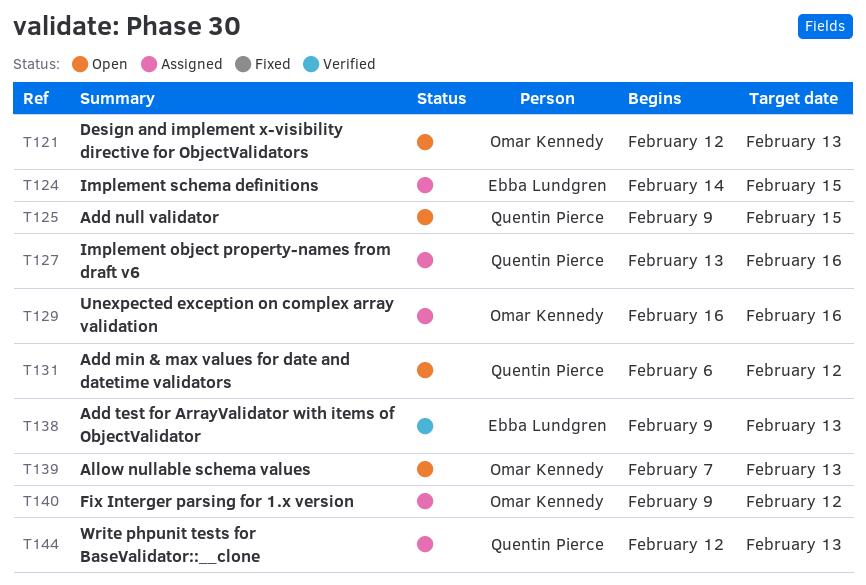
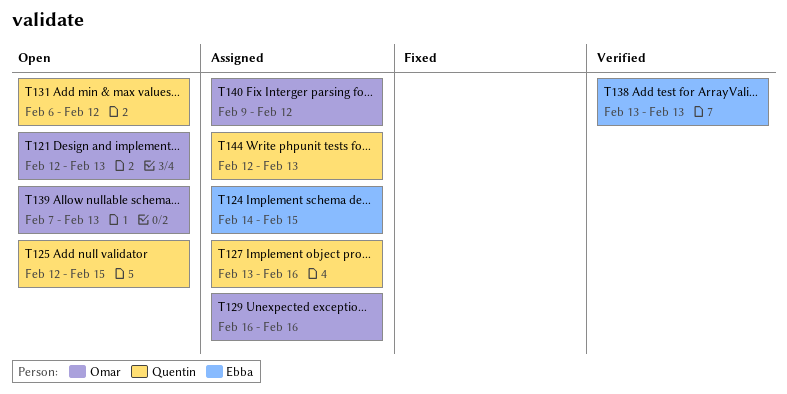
T125, start: Feb 9 -> Feb 12
T138, start: Feb 9 -> Feb 13

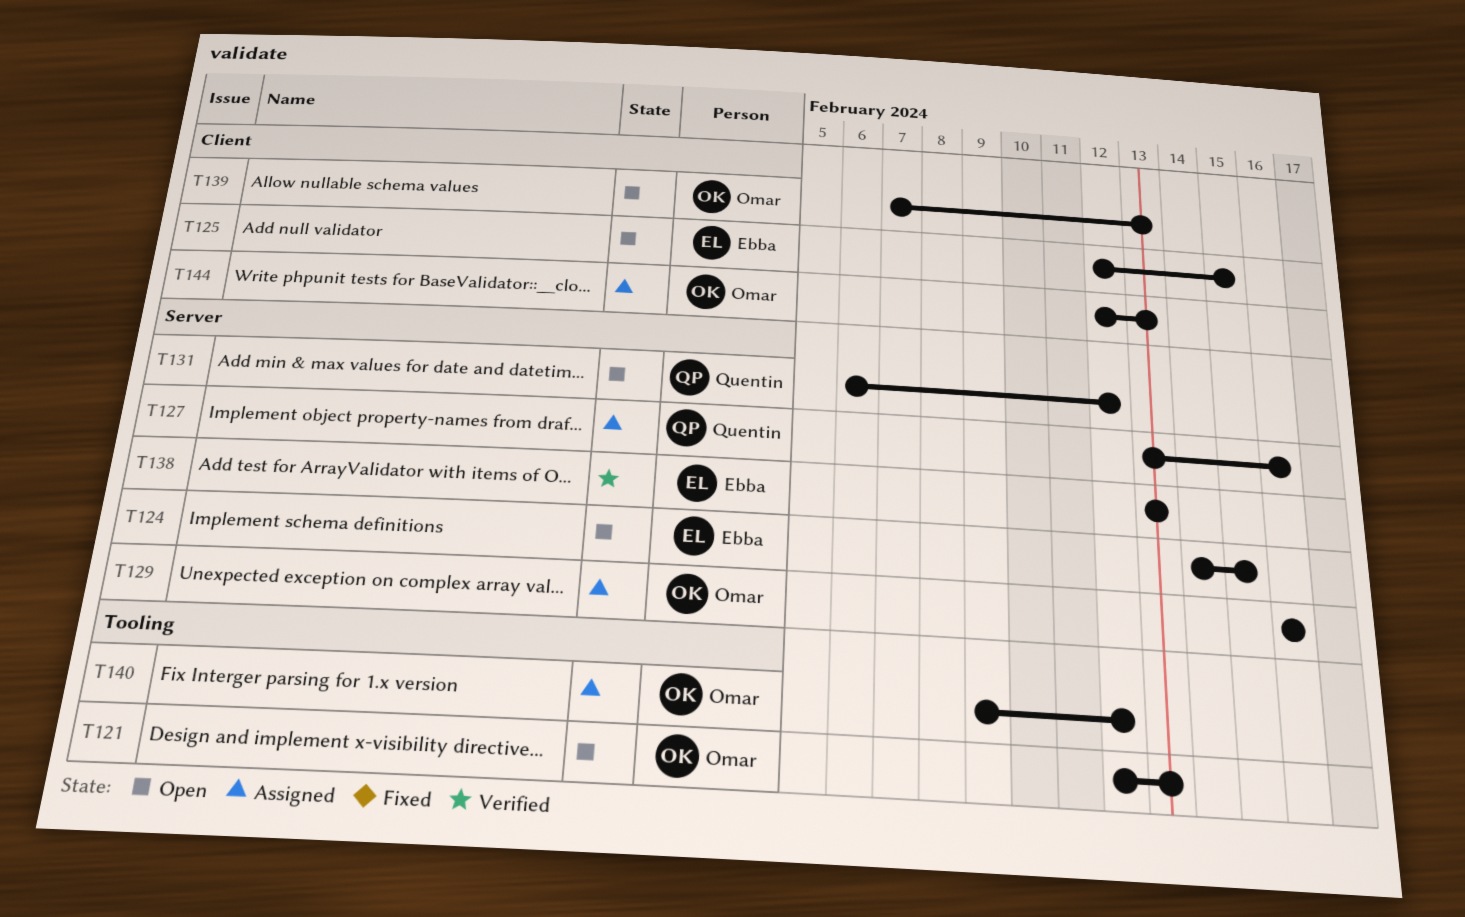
T124, status: Assigned -> Open
T125, owner: Quentin -> Ebba
T144, owner: Quentin -> Omar

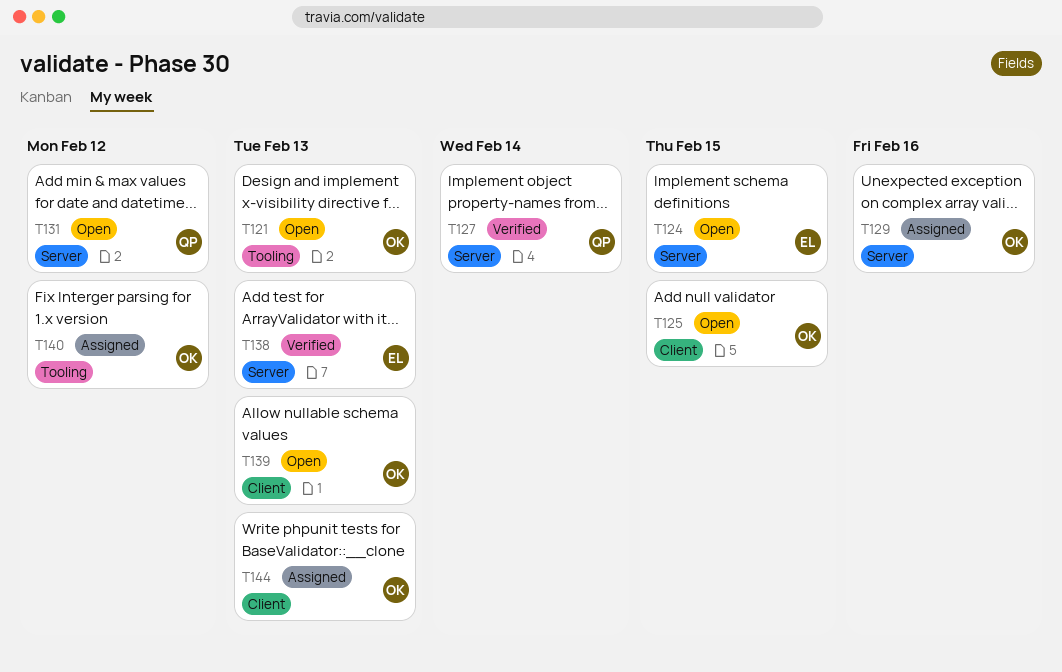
T125, owner: Ebba -> Omar
T127, status: Assigned -> Verified
T127, due: Feb 16 -> Feb 14

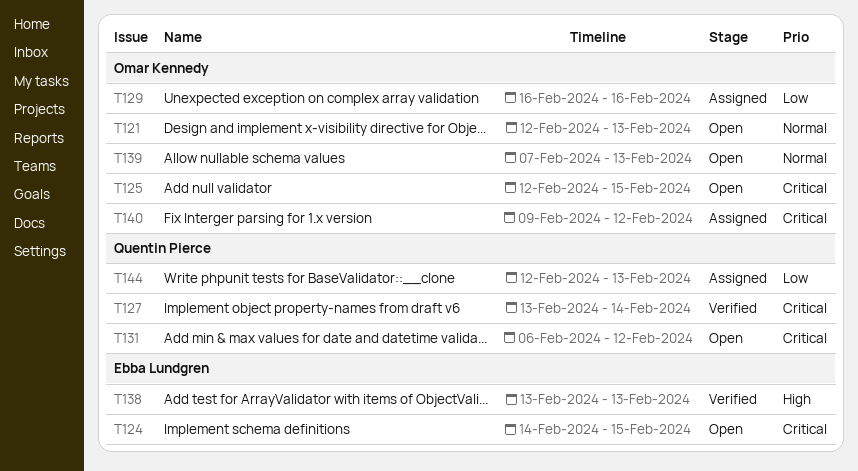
T144, owner: Omar Kennedy -> Quentin Pierce

